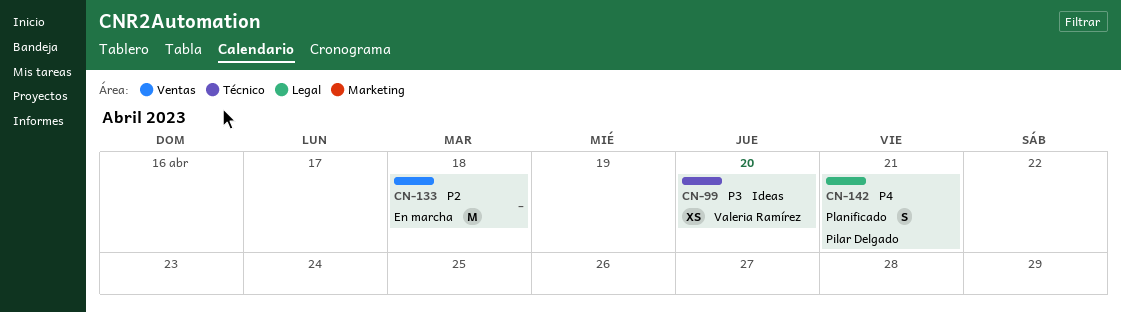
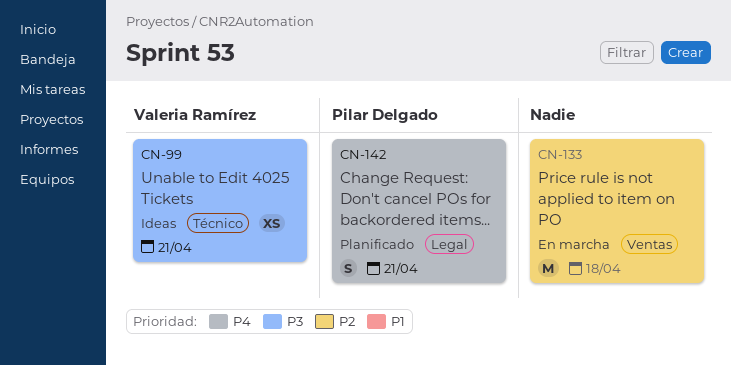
CN-99, due: Apr 20 -> Apr 21

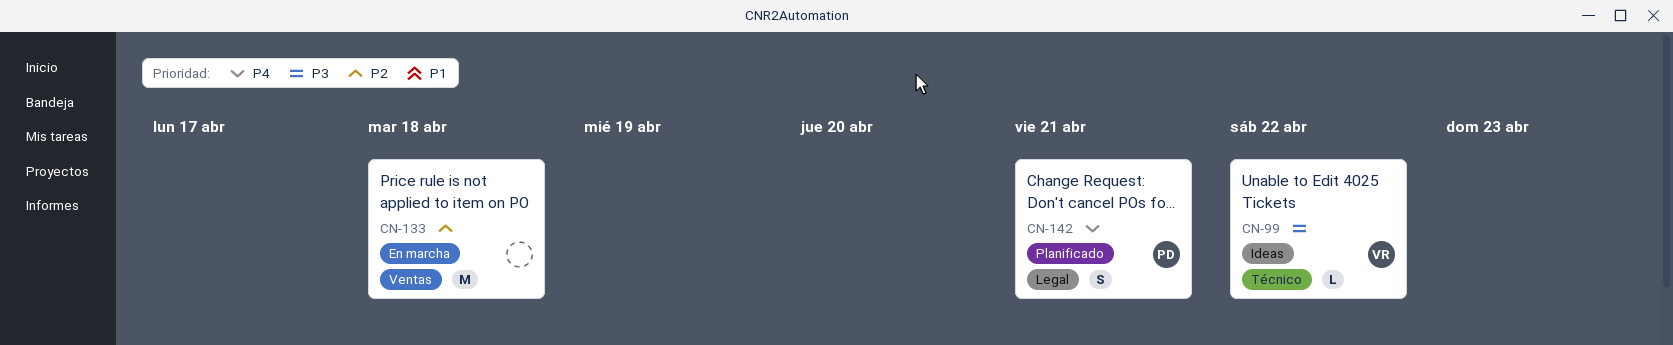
CN-99, estimate: XS -> L
CN-99, due: Apr 21 -> Apr 22

